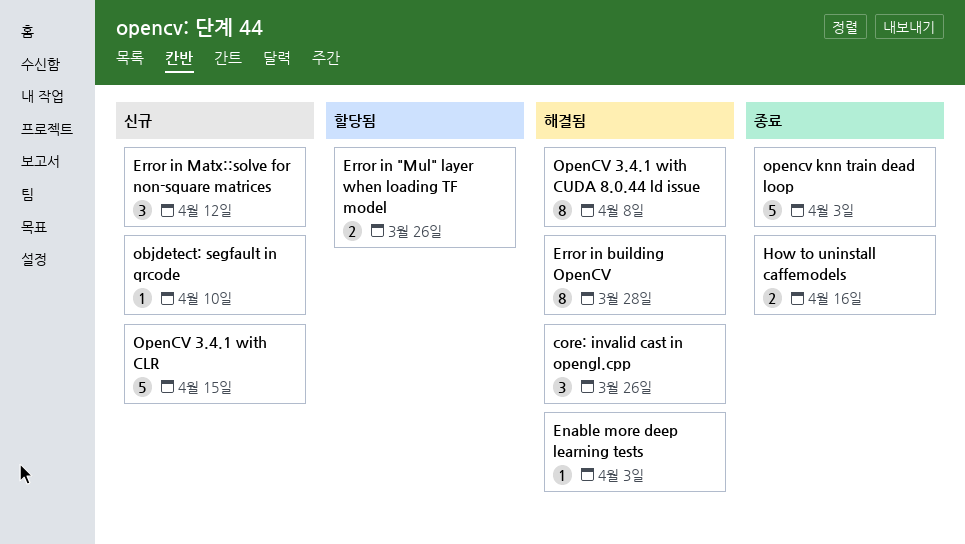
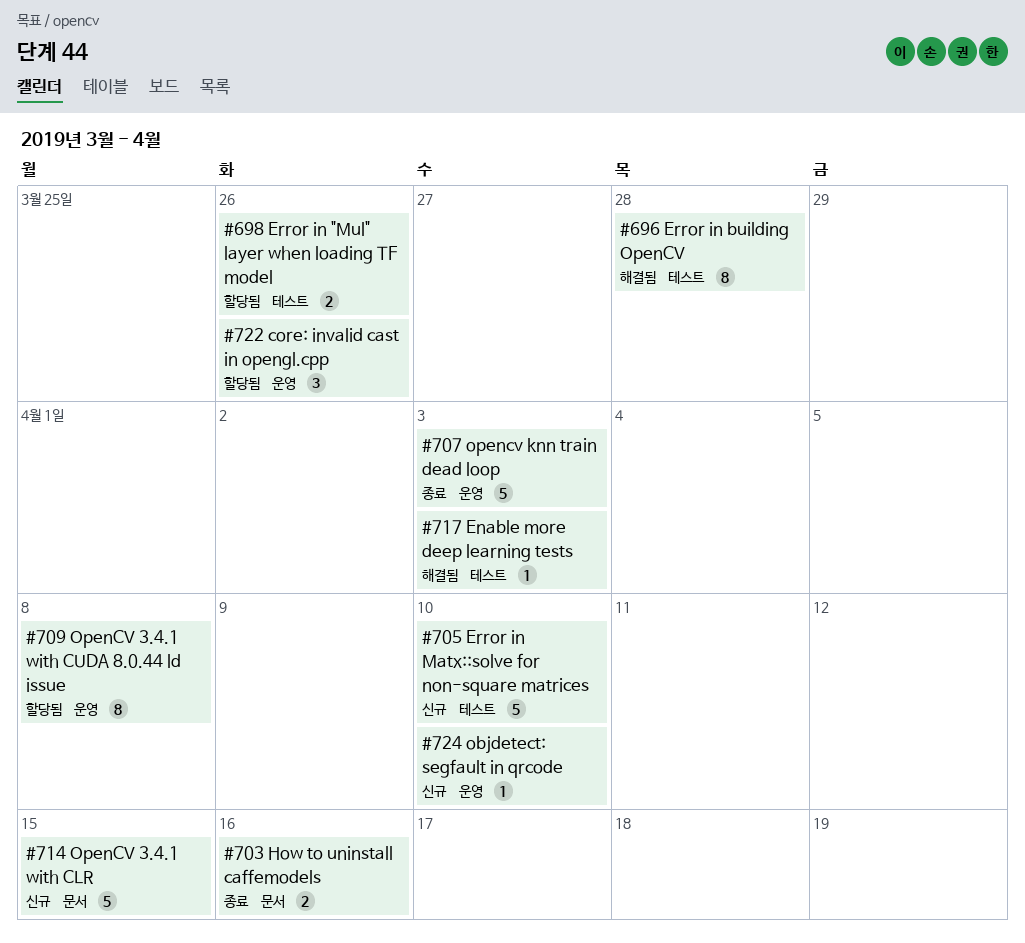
core: invalid cast in opengl.cpp, status: 해결됨 -> 할당됨
Error in Matx::solve for non-square matrices, estimate: 3 -> 5
Error in Matx::solve for non-square matrices, due: Apr 12 -> Apr 10
OpenCV 3.4.1 with CUDA 8.0.44 ld issue, status: 해결됨 -> 할당됨

